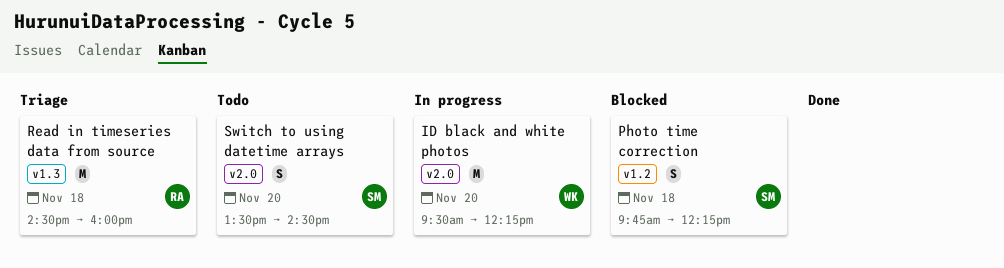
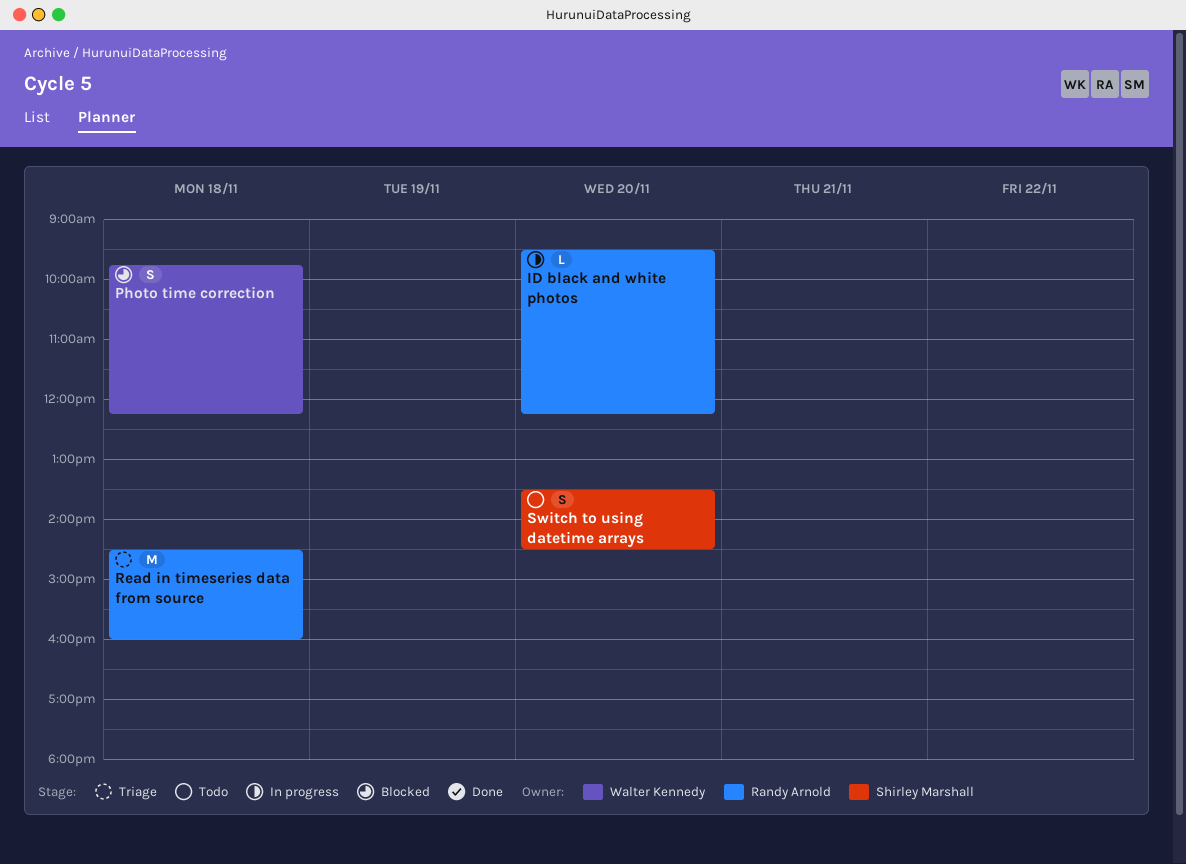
ID black and white photos, owner: Walter Kennedy -> Randy Arnold
ID black and white photos, estimate: M -> L
Photo time correction, owner: Shirley Marshall -> Walter Kennedy

